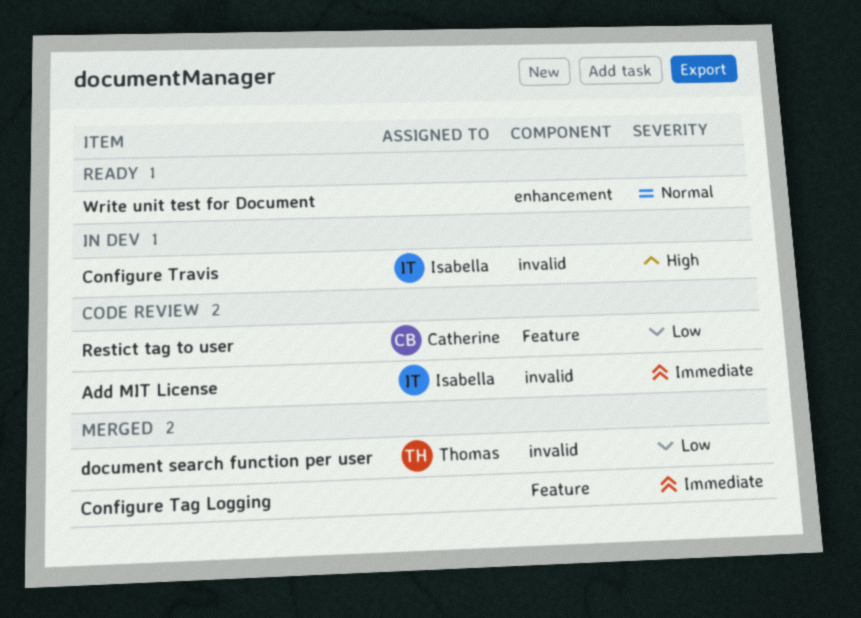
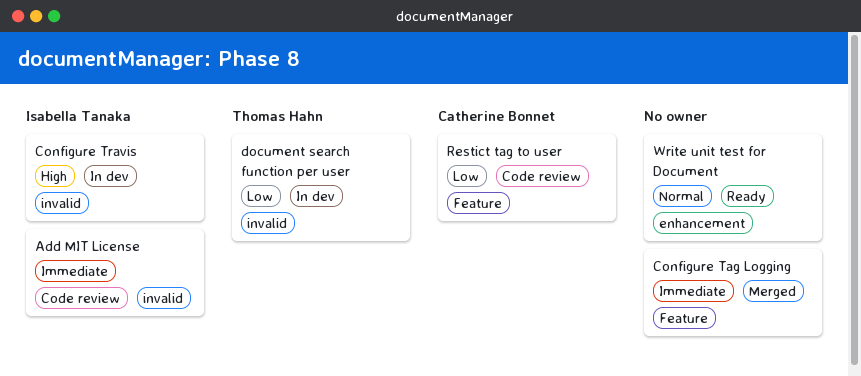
document search function per user, status: Merged -> In dev

